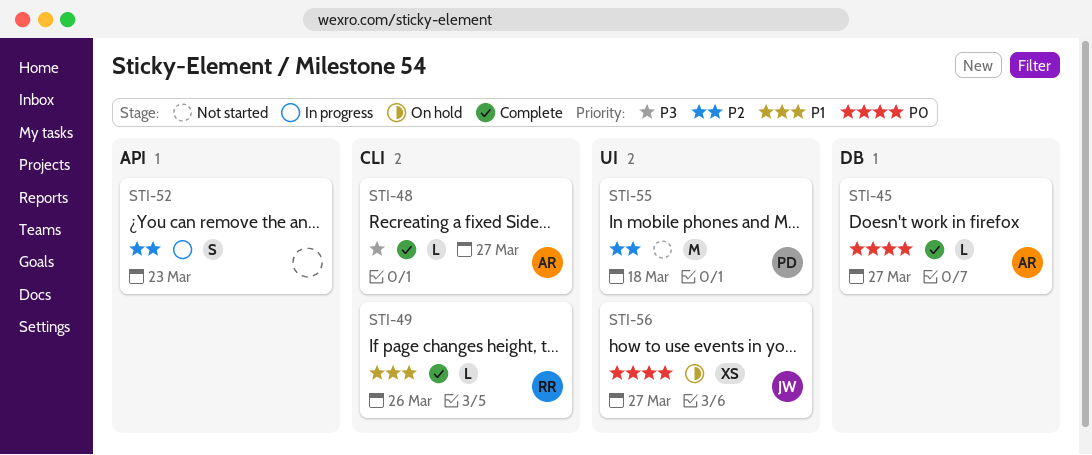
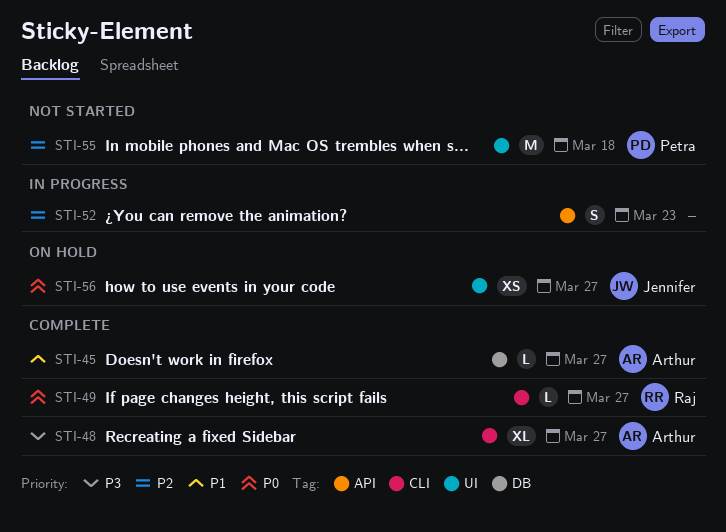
STI-45, priority: P0 -> P1
STI-48, estimate: L -> XL
STI-49, priority: P1 -> P0
STI-49, due: Mar 26 -> Mar 27

